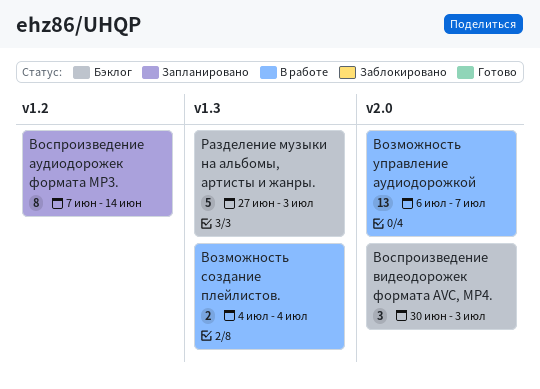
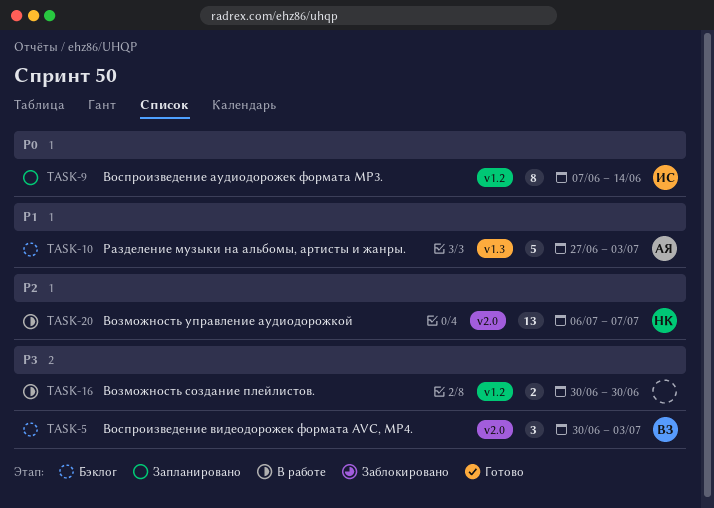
Возможность создание плейлистов., label: v1.3 -> v1.2
Возможность создание плейлистов., start: Jul 4 -> Jun 30
Возможность создание плейлистов., due: Jul 4 -> Jun 30

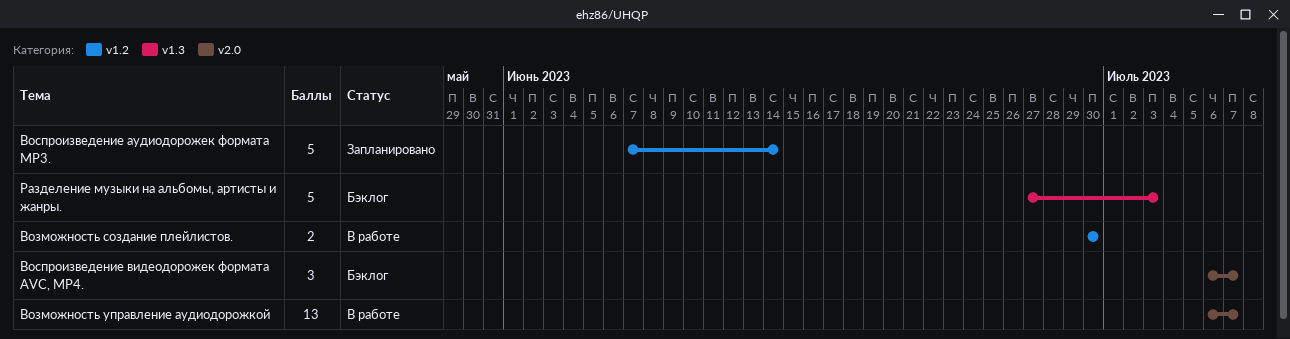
Воспроизведение аудиодорожек формата MP3., estimate: 8 -> 5
Воспроизведение видеодорожек формата AVC, MP4., start: Jun 30 -> Jul 6
Воспроизведение видеодорожек формата AVC, MP4., due: Jul 3 -> Jul 7

